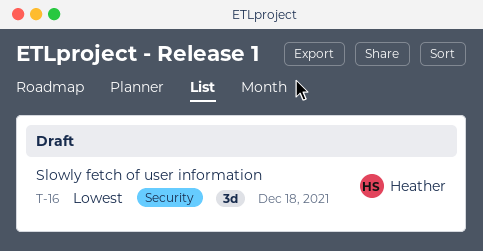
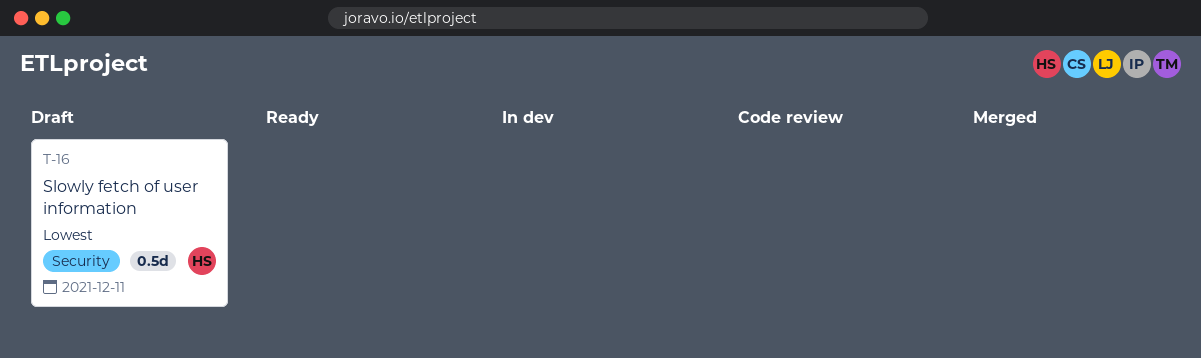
T-16, estimate: 3d -> 0.5d
T-16, due: Dec 18 -> Dec 11

